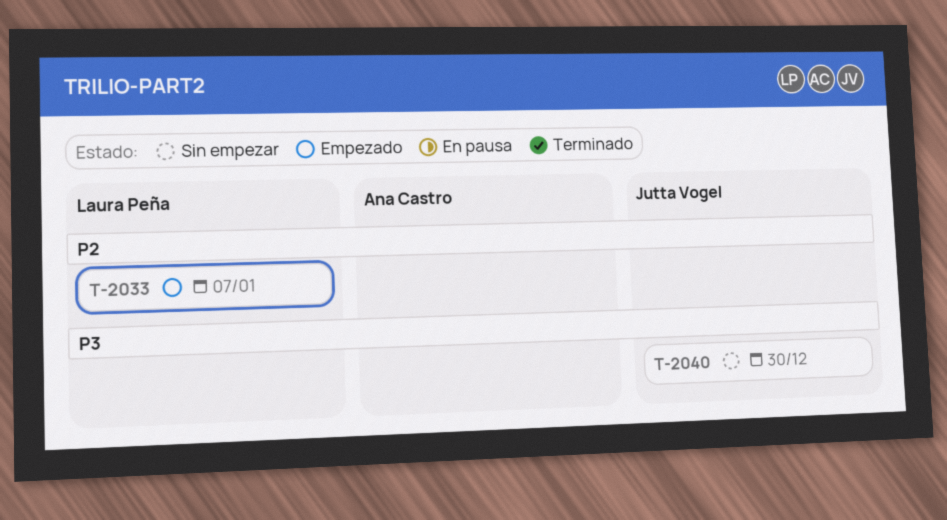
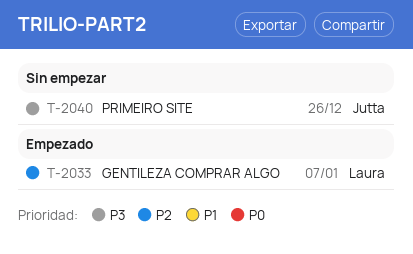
T-2040, due: Dec 30 -> Dec 26

